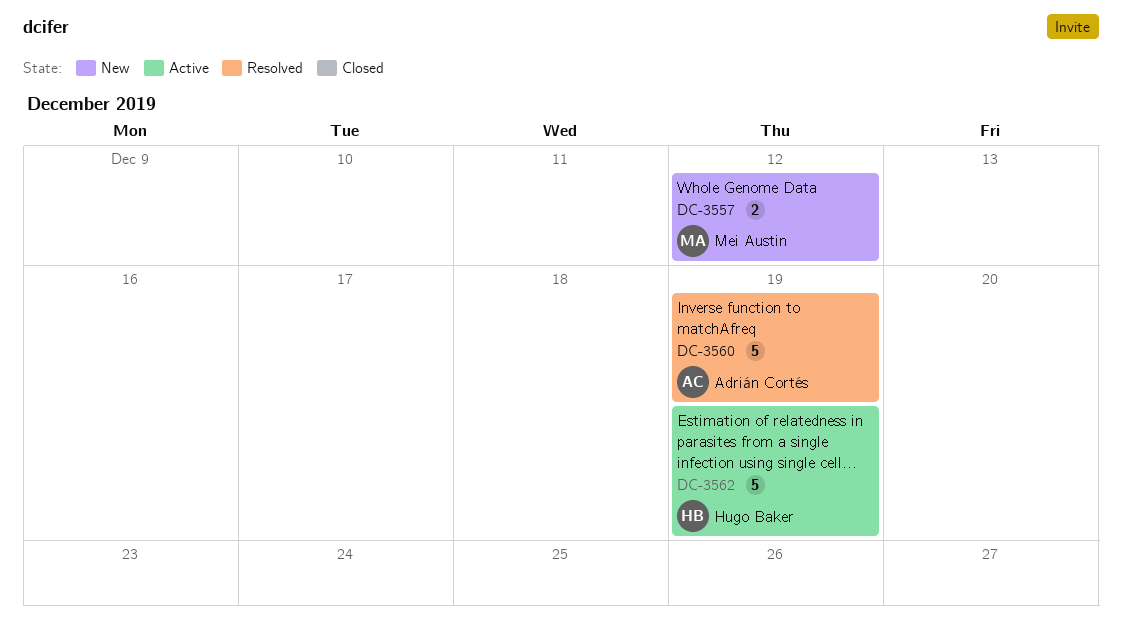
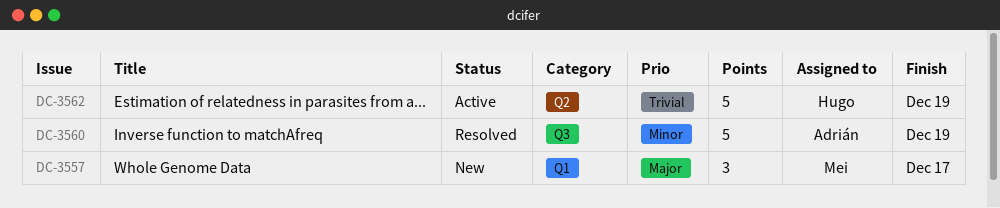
DC-3557, estimate: 2 -> 3
DC-3557, due: Dec 12 -> Dec 17

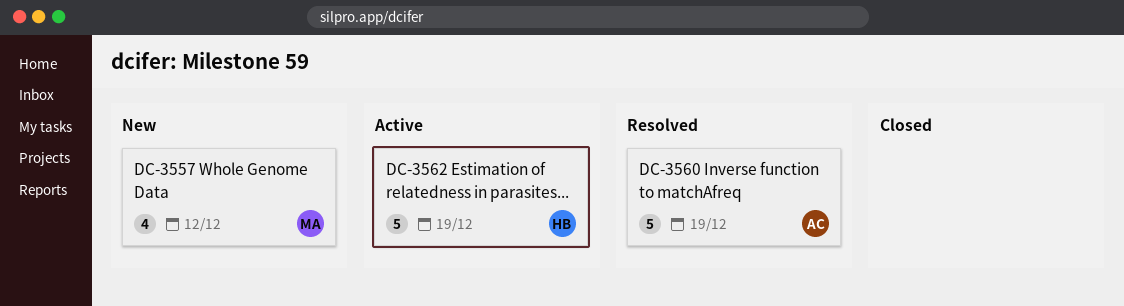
DC-3557, estimate: 3 -> 4
DC-3557, due: Dec 17 -> Dec 12

